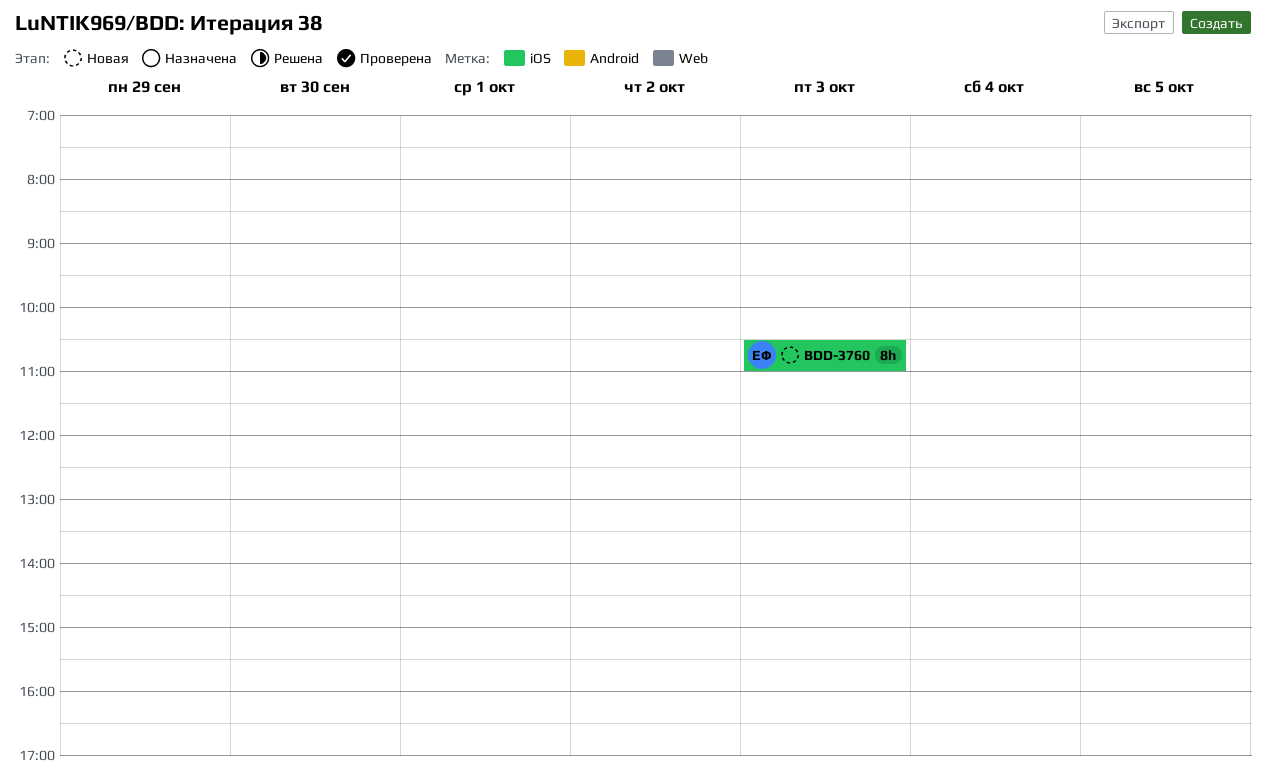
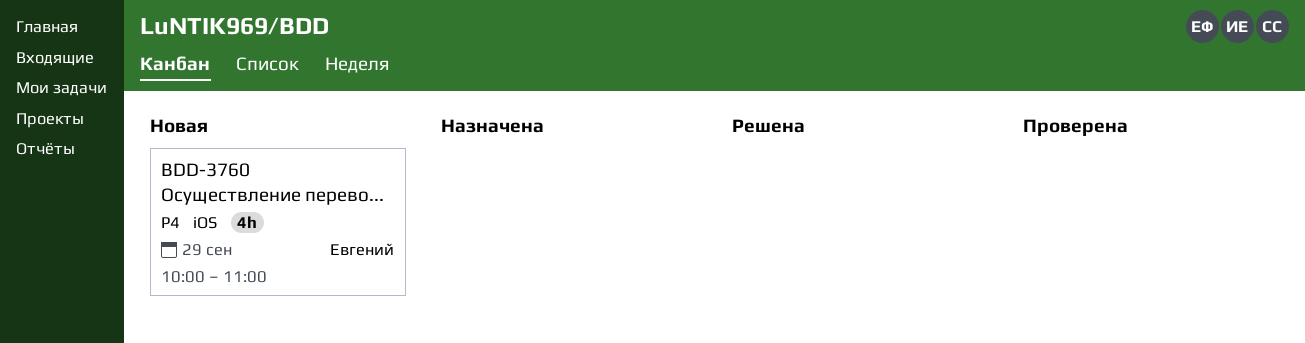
BDD-3760, estimate: 8h -> 4h
BDD-3760, day: Oct 3 -> Sep 29
BDD-3760, begins: 10:30 -> 10:00

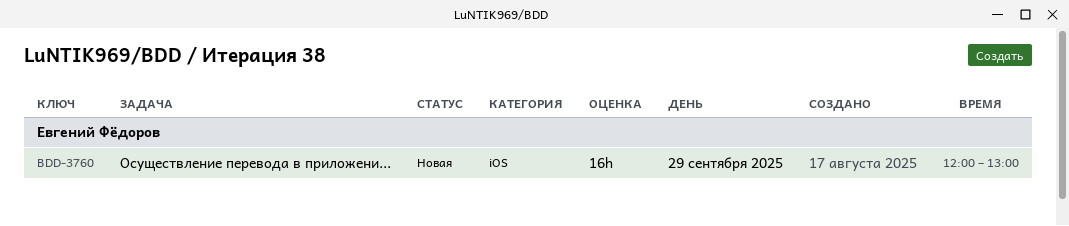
BDD-3760, estimate: 4h -> 16h
BDD-3760, begins: 10:00 -> 12:00
BDD-3760, ends: 11:00 -> 13:00

